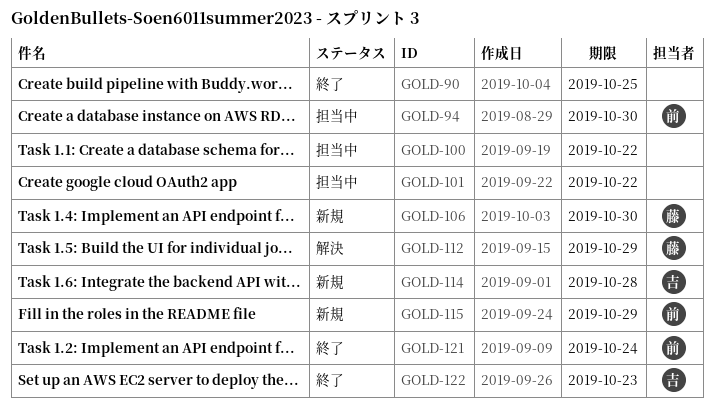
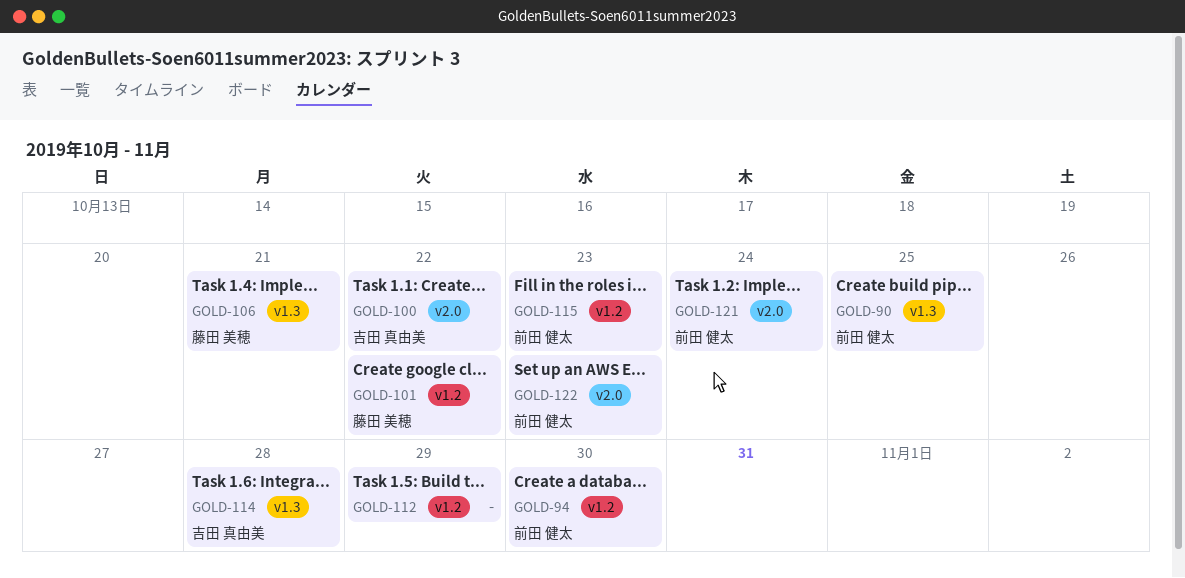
GOLD-90, owner: none -> 前田 健太
GOLD-100, owner: none -> 吉田 真由美
GOLD-101, owner: none -> 藤田 美穂
GOLD-106, due: Oct 30 -> Oct 21
GOLD-112, owner: 藤田 美穂 -> none
GOLD-115, due: Oct 29 -> Oct 23
GOLD-122, owner: 吉田 真由美 -> 前田 健太

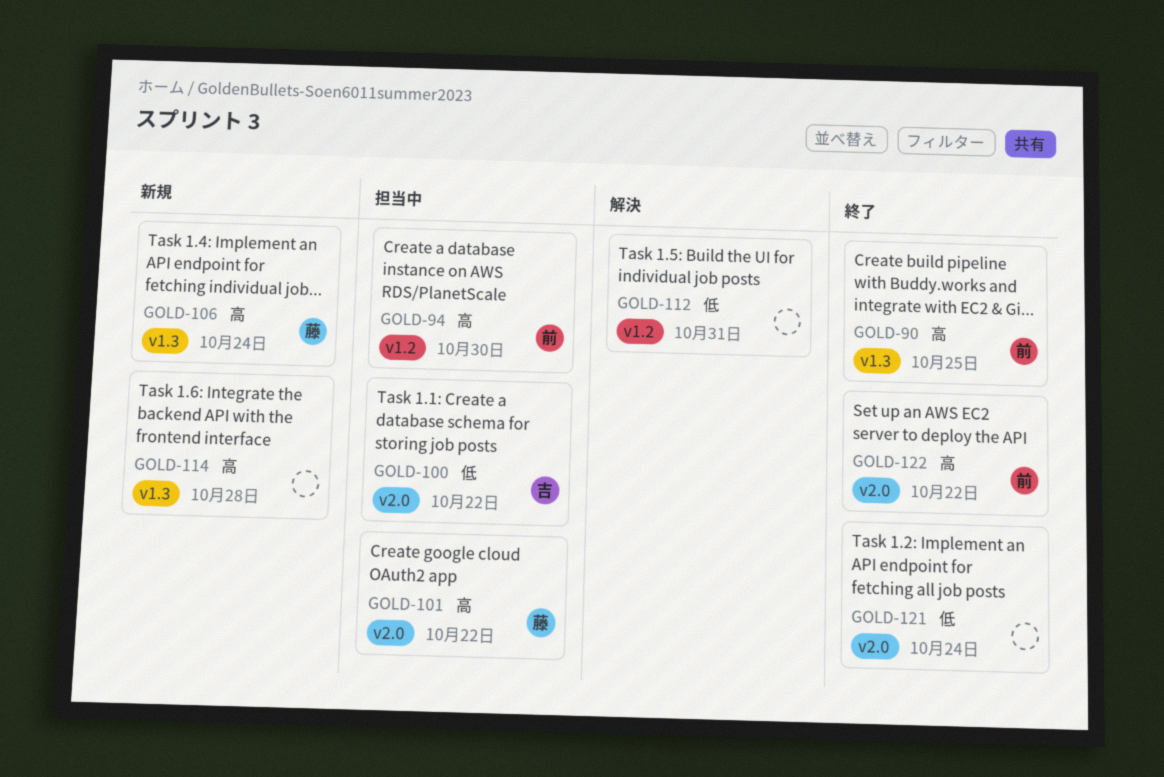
GOLD-101, label: v1.2 -> v2.0
GOLD-106, due: Oct 21 -> Oct 24
GOLD-112, due: Oct 29 -> Oct 31
GOLD-114, owner: 吉田 真由美 -> none
GOLD-115: present -> none
GOLD-121, owner: 前田 健太 -> none
GOLD-122, due: Oct 23 -> Oct 22

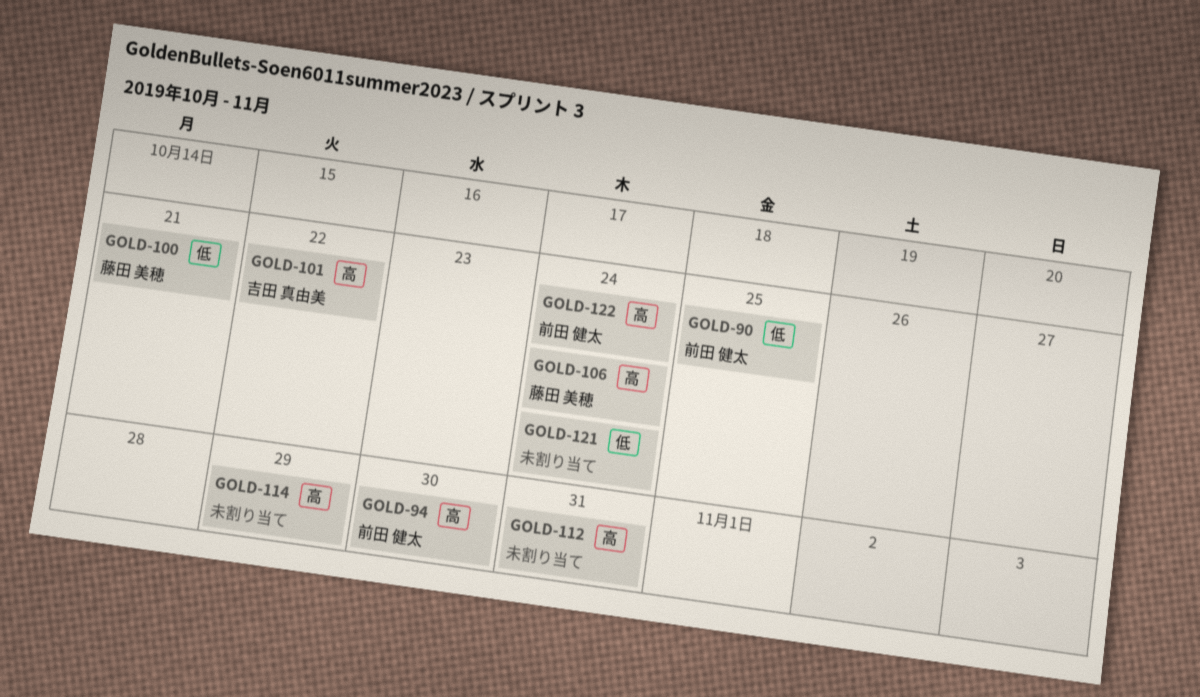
GOLD-90, priority: 高 -> 低
GOLD-100, owner: 吉田 真由美 -> 藤田 美穂
GOLD-100, due: Oct 22 -> Oct 21
GOLD-101, owner: 藤田 美穂 -> 吉田 真由美
GOLD-112, priority: 低 -> 高
GOLD-114, due: Oct 28 -> Oct 29
GOLD-122, due: Oct 22 -> Oct 24

